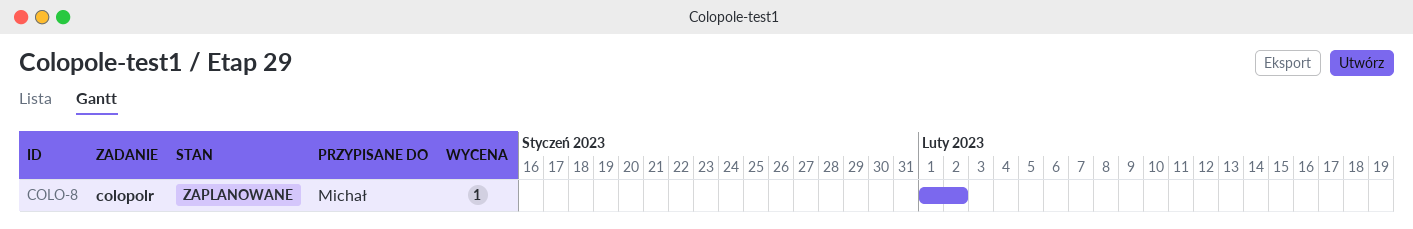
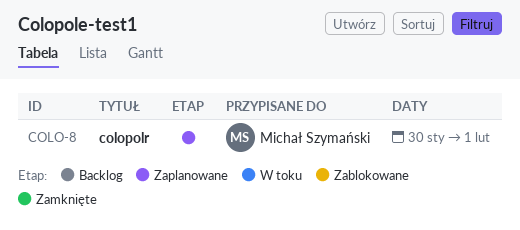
COLO-8, start: Feb 1 -> Jan 30
COLO-8, due: Feb 2 -> Feb 1

